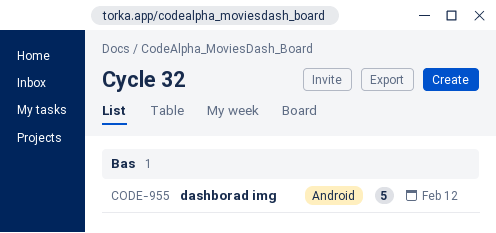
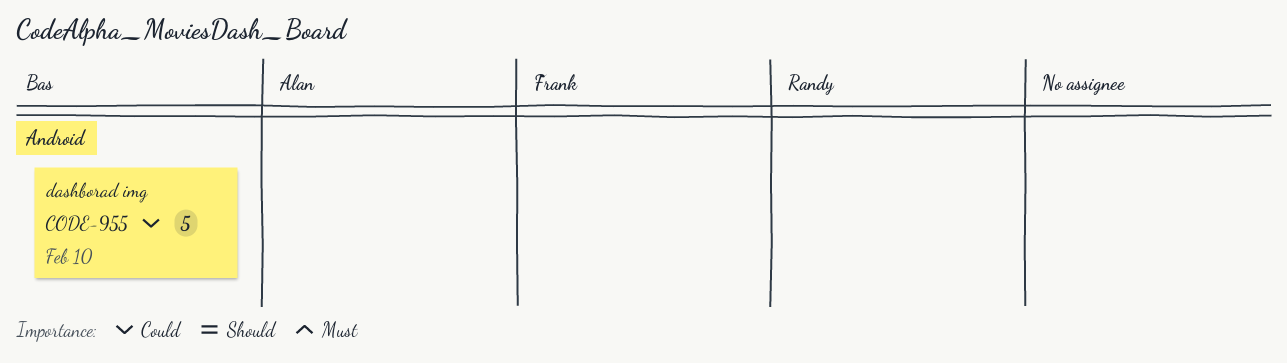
CODE-955, due: Feb 12 -> Feb 10

